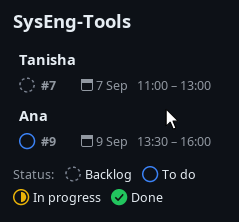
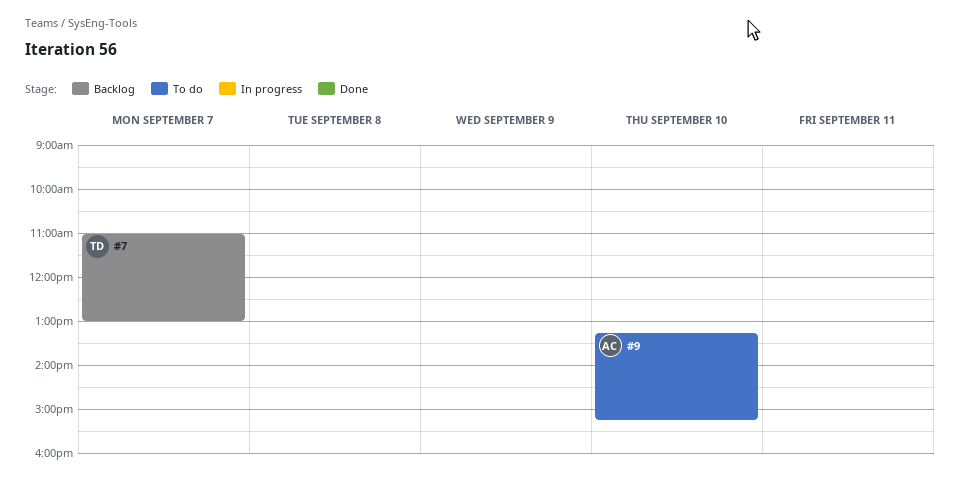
#9, day: Sep 9 -> Sep 10
#9, begins: 13:30 -> 13:15
#9, ends: 16:00 -> 15:15

